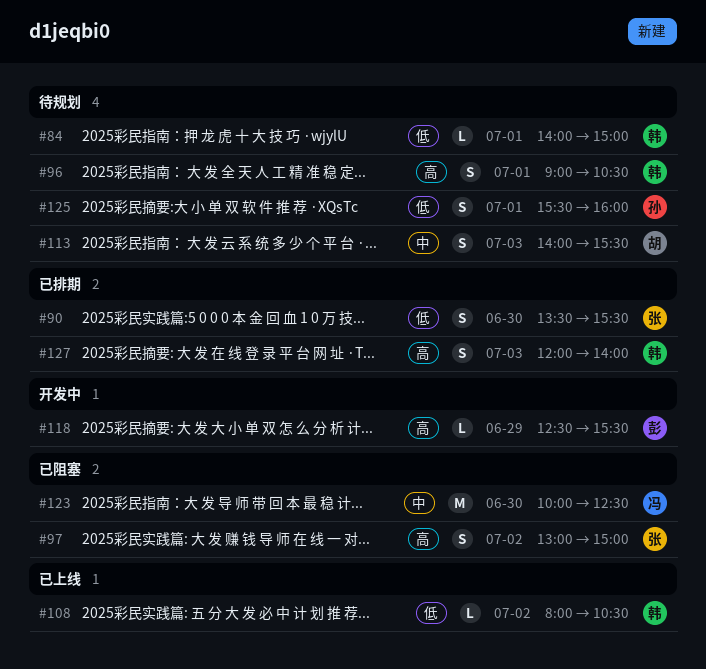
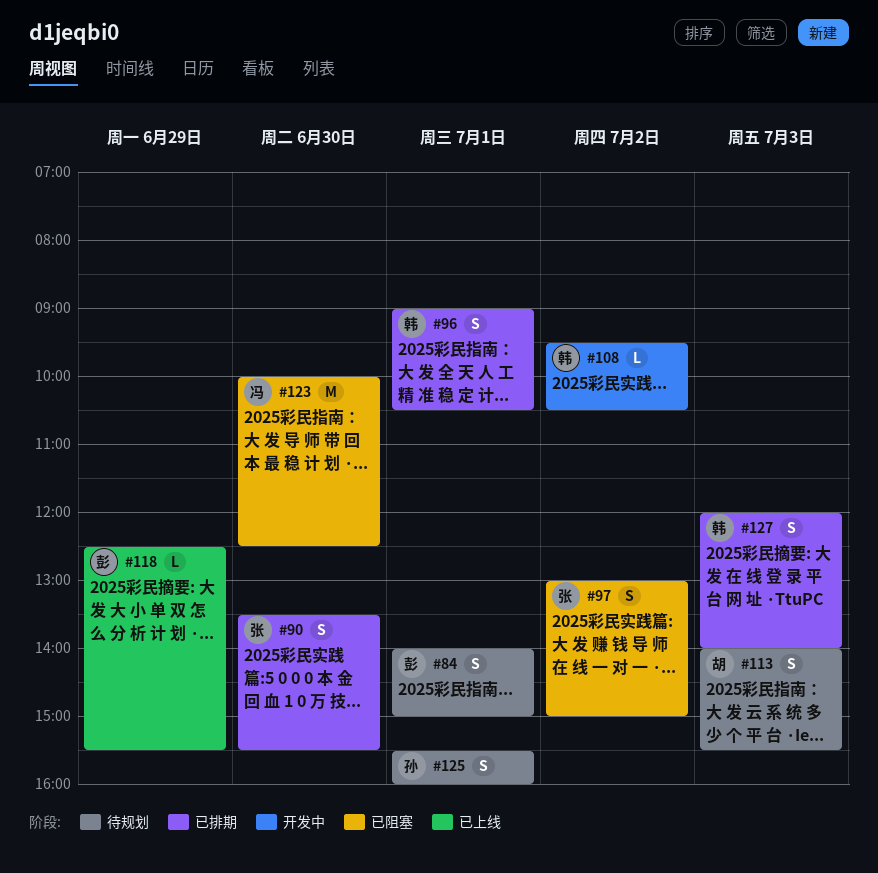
#84, owner: 韩 -> 彭
#84, estimate: L -> S
#96, status: 待规划 -> 已排期
#108, status: 已上线 -> 开发中
#108, begins: 08:00 -> 09:30
#118, status: 开发中 -> 已上线

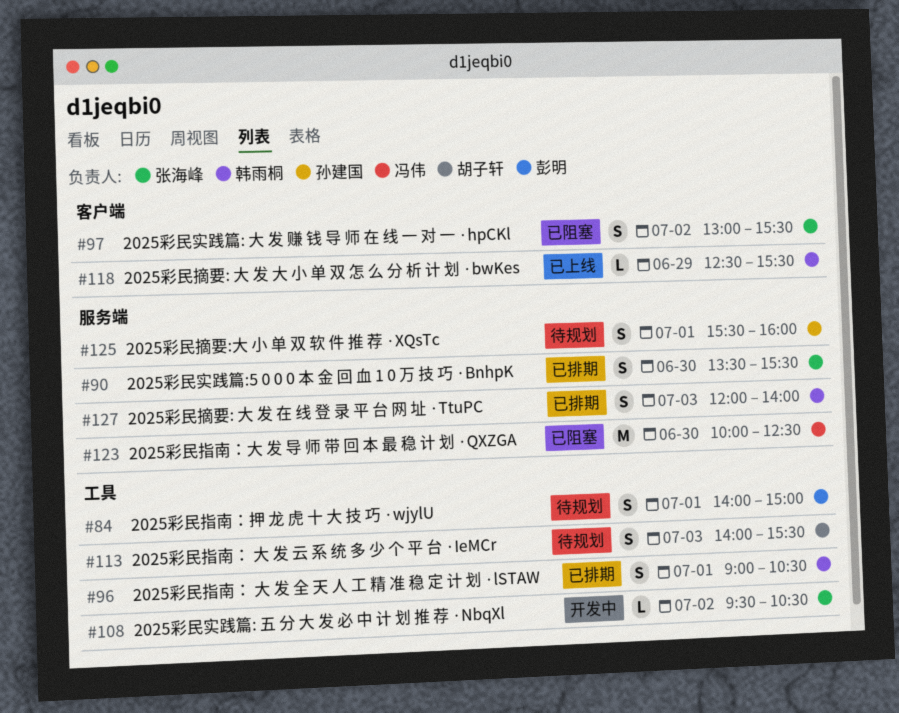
#97, ends: 15:00 -> 15:30
#108, owner: 韩雨桐 -> 张海峰
#118, owner: 彭明 -> 韩雨桐

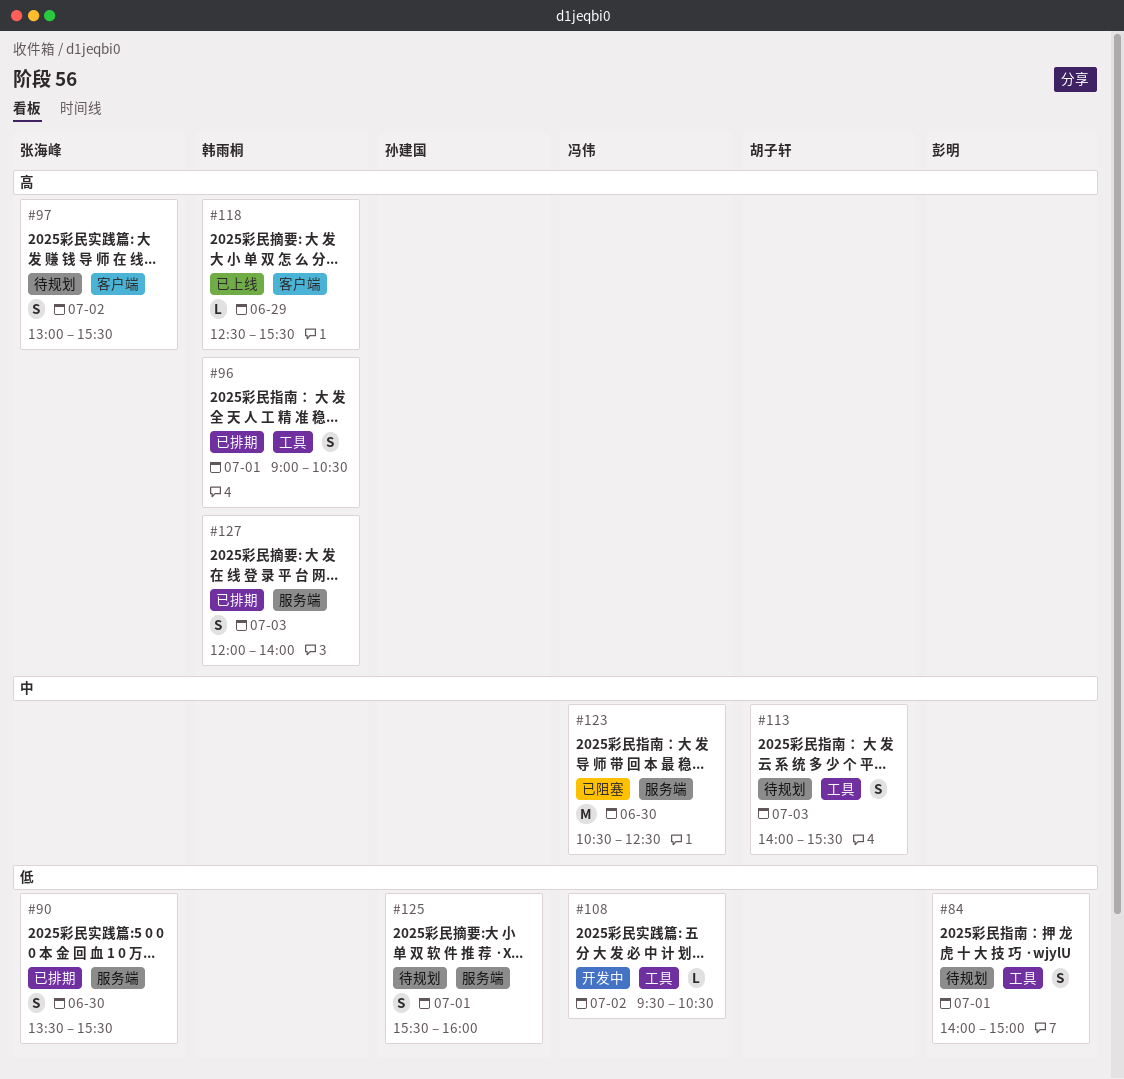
#97, status: 已阻塞 -> 待规划
#108, owner: 张海峰 -> 冯伟
#123, begins: 10:00 -> 10:30

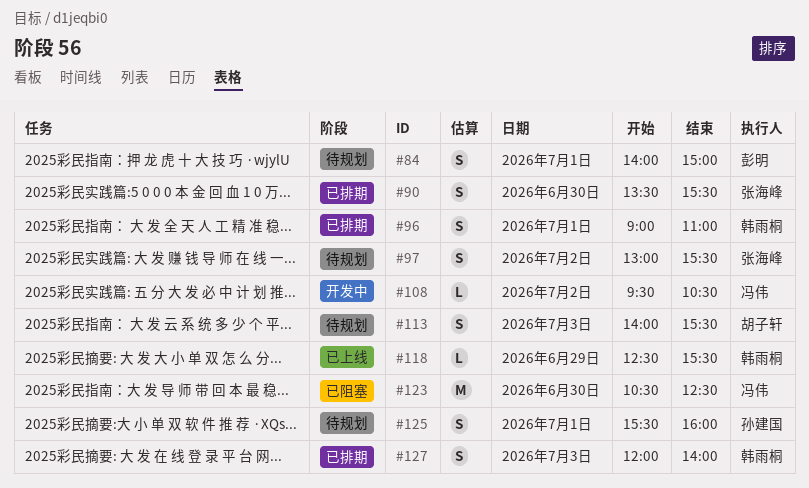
#96, ends: 10:30 -> 11:00

